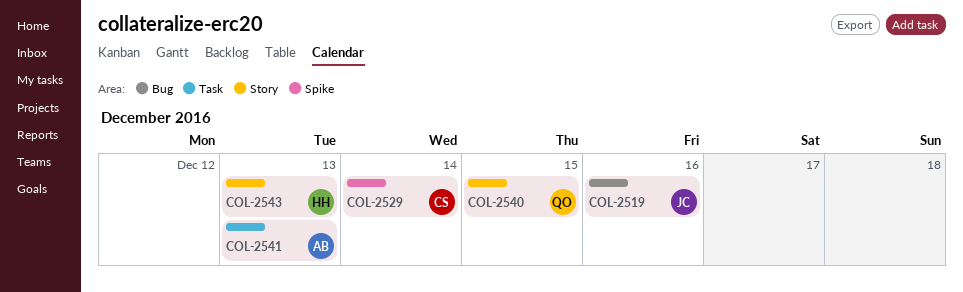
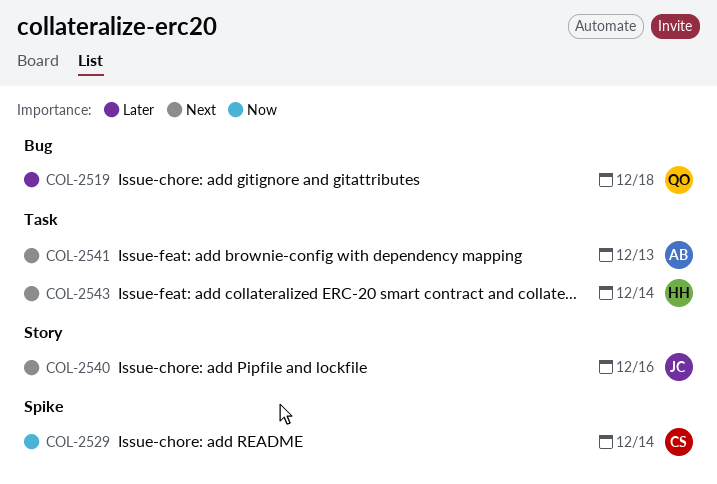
COL-2519, owner: JC -> QO
COL-2519, due: Dec 16 -> Dec 18
COL-2540, owner: QO -> JC
COL-2540, due: Dec 15 -> Dec 16
COL-2543, label: Story -> Task
COL-2543, due: Dec 13 -> Dec 14

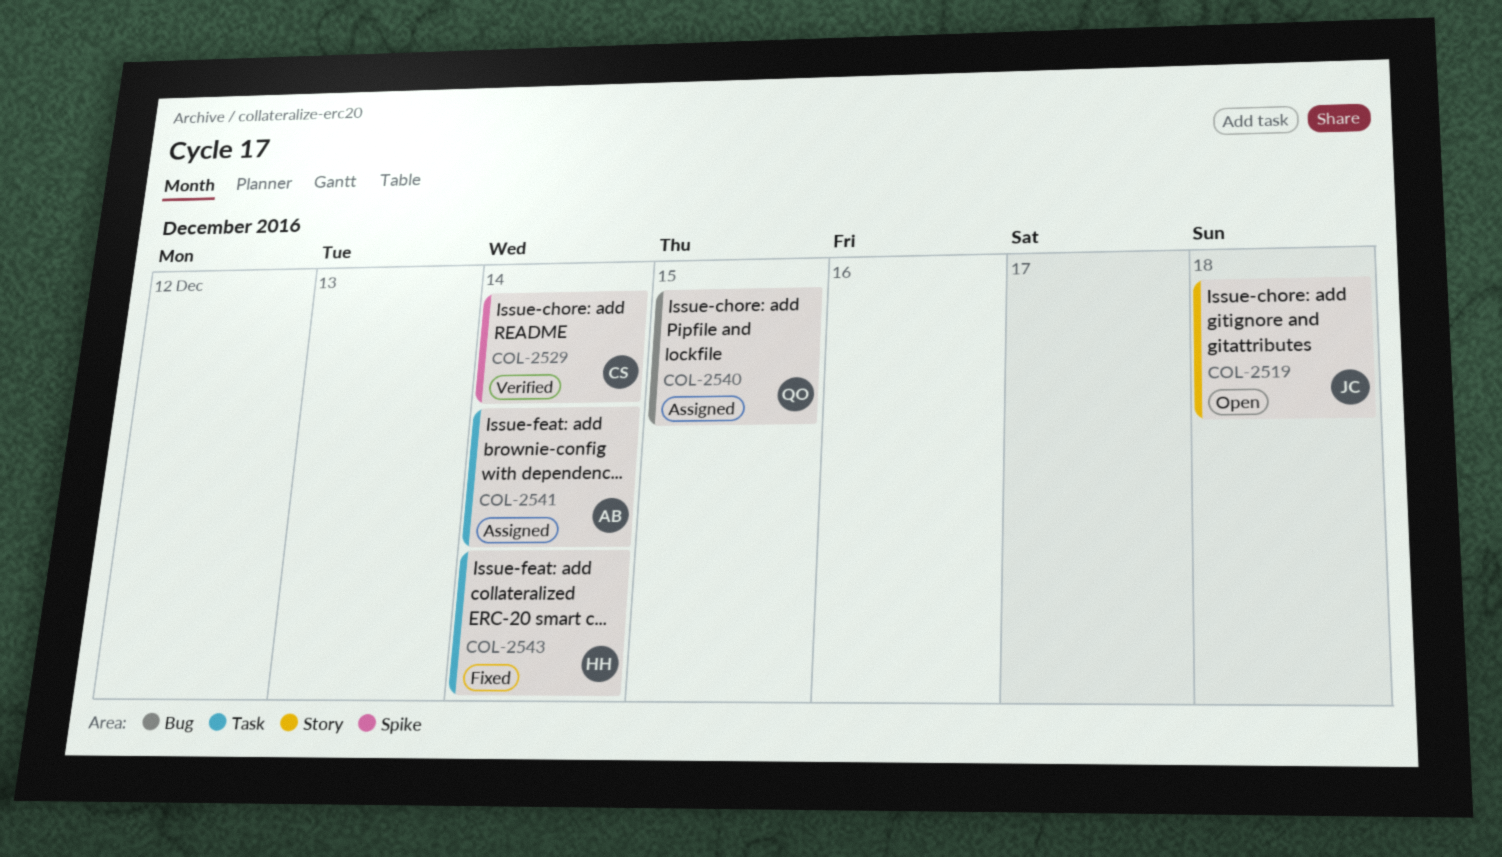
COL-2519, owner: QO -> JC
COL-2519, label: Bug -> Story
COL-2540, owner: JC -> QO
COL-2540, label: Story -> Bug
COL-2540, due: Dec 16 -> Dec 15
COL-2541, due: Dec 13 -> Dec 14

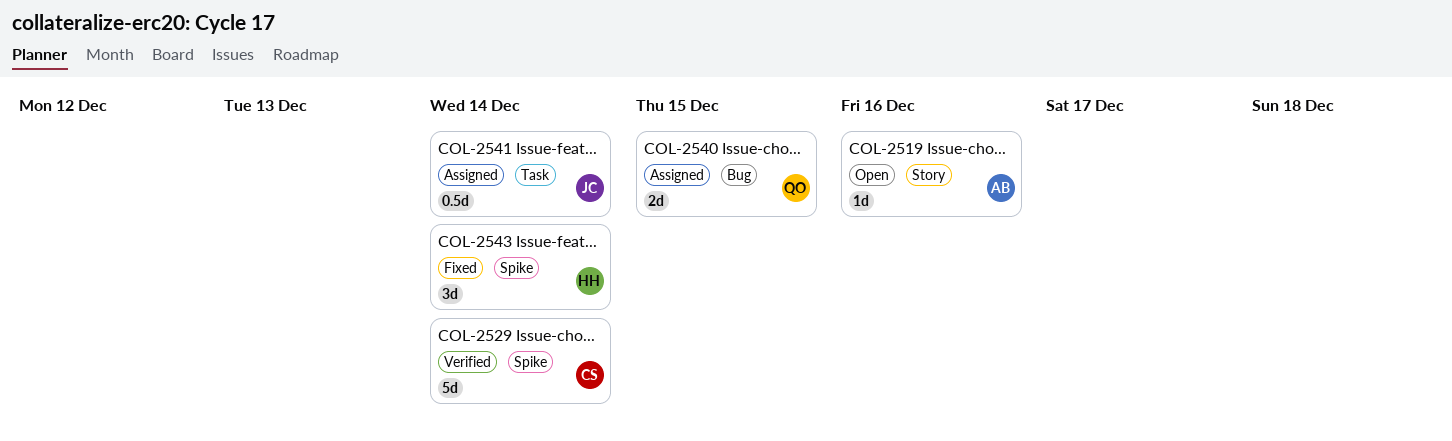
COL-2519, owner: JC -> AB
COL-2519, due: Dec 18 -> Dec 16
COL-2541, owner: AB -> JC
COL-2543, label: Task -> Spike

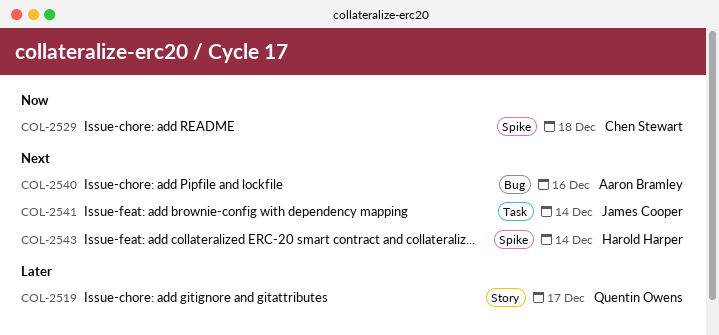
COL-2519, owner: Aaron Bramley -> Quentin Owens
COL-2519, due: Dec 16 -> Dec 17
COL-2529, due: Dec 14 -> Dec 18
COL-2540, owner: Quentin Owens -> Aaron Bramley
COL-2540, due: Dec 15 -> Dec 16

